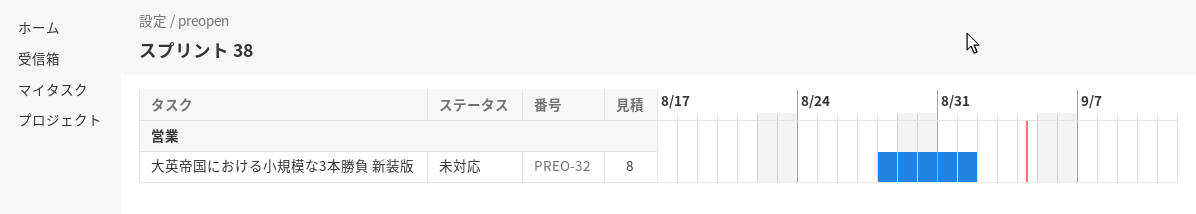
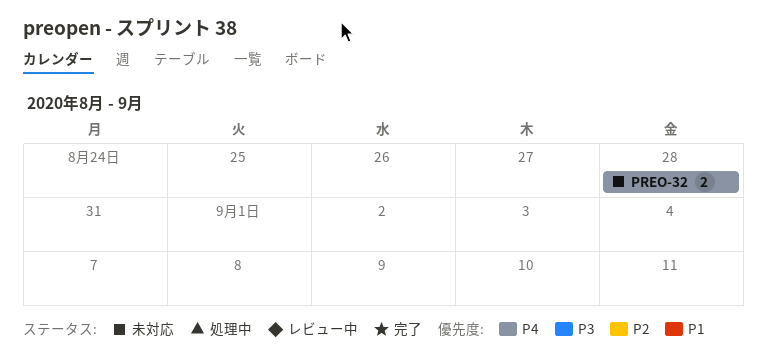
PREO-32, estimate: 8 -> 2
PREO-32, due: Sep 1 -> Aug 28

